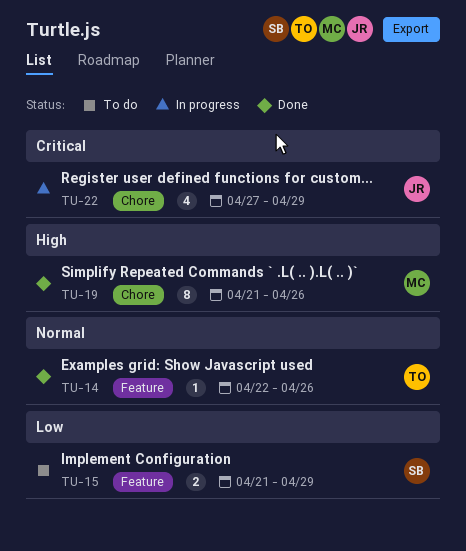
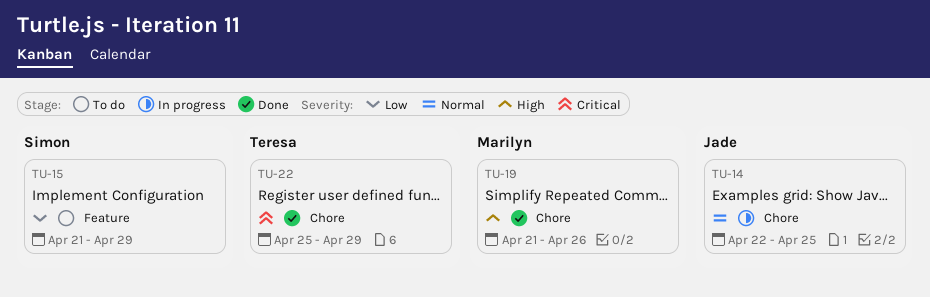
TU-14, status: Done -> In progress
TU-14, owner: Teresa -> Jade
TU-14, label: Feature -> Chore
TU-14, due: Apr 26 -> Apr 25
TU-22, status: In progress -> Done
TU-22, owner: Jade -> Teresa
TU-22, start: Apr 27 -> Apr 25

